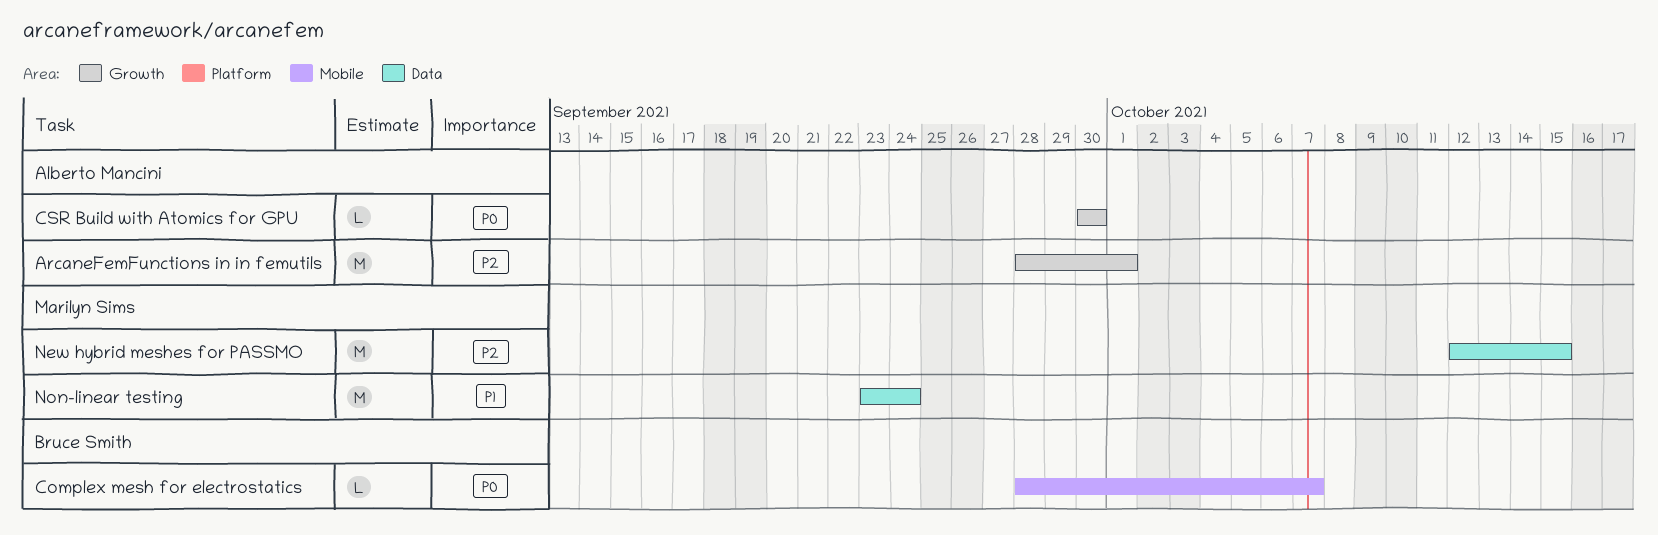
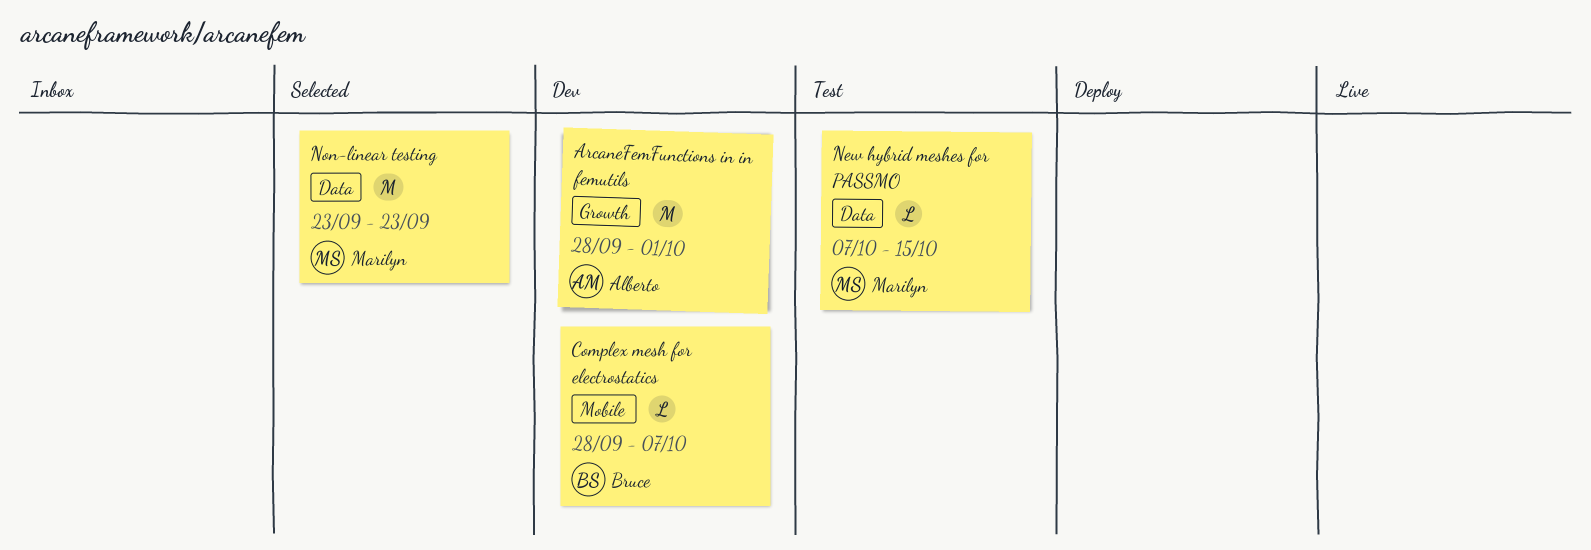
CSR Build with Atomics for GPU: present -> none
New hybrid meshes for PASSMO, estimate: M -> L
New hybrid meshes for PASSMO, start: Oct 12 -> Oct 7
Non-linear testing, due: Sep 24 -> Sep 23

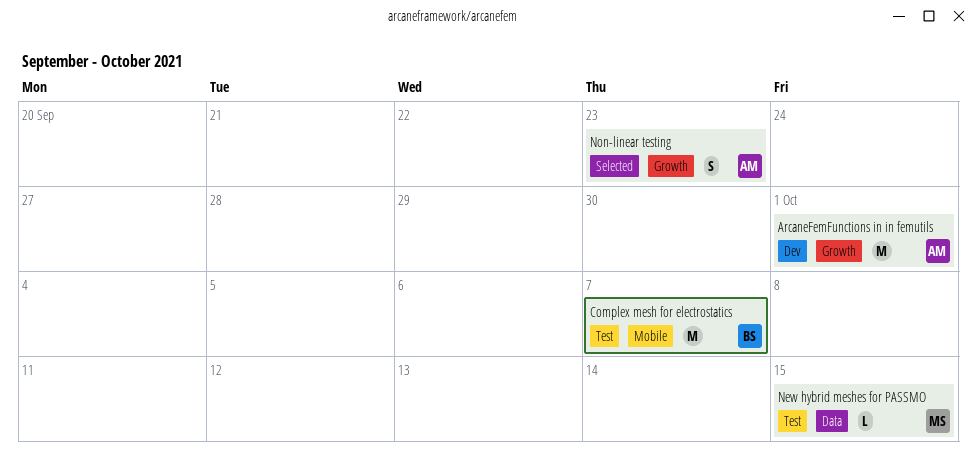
Complex mesh for electrostatics, status: Dev -> Test
Complex mesh for electrostatics, estimate: L -> M
Non-linear testing, owner: Marilyn -> Alberto
Non-linear testing, label: Data -> Growth
Non-linear testing, estimate: M -> S

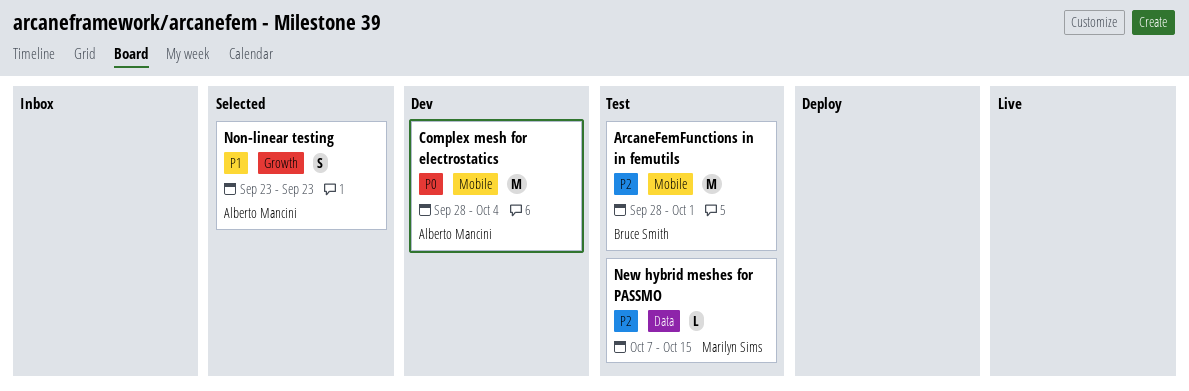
ArcaneFemFunctions in in femutils, status: Dev -> Test
ArcaneFemFunctions in in femutils, owner: Alberto Mancini -> Bruce Smith
ArcaneFemFunctions in in femutils, label: Growth -> Mobile
Complex mesh for electrostatics, status: Test -> Dev
Complex mesh for electrostatics, owner: Bruce Smith -> Alberto Mancini
Complex mesh for electrostatics, due: Oct 7 -> Oct 4

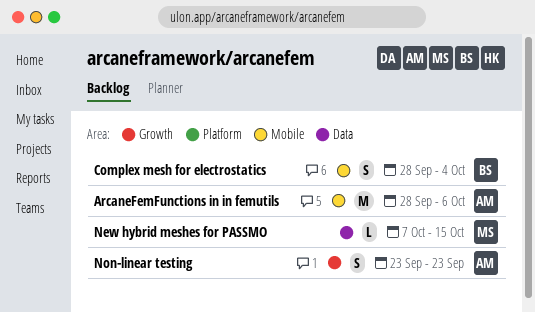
ArcaneFemFunctions in in femutils, owner: Bruce Smith -> Alberto Mancini
ArcaneFemFunctions in in femutils, due: Oct 1 -> Oct 6
Complex mesh for electrostatics, owner: Alberto Mancini -> Bruce Smith
Complex mesh for electrostatics, estimate: M -> S

